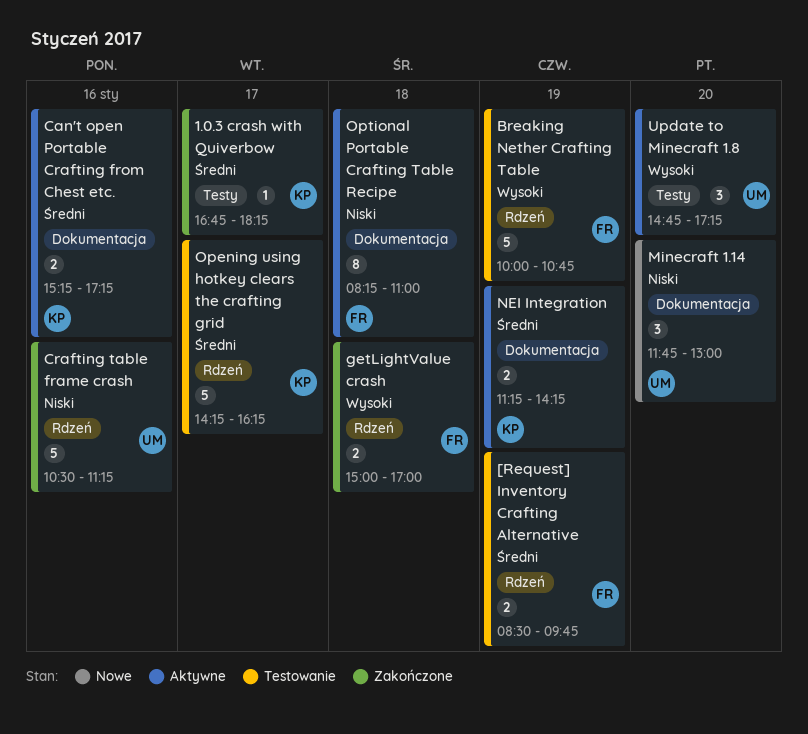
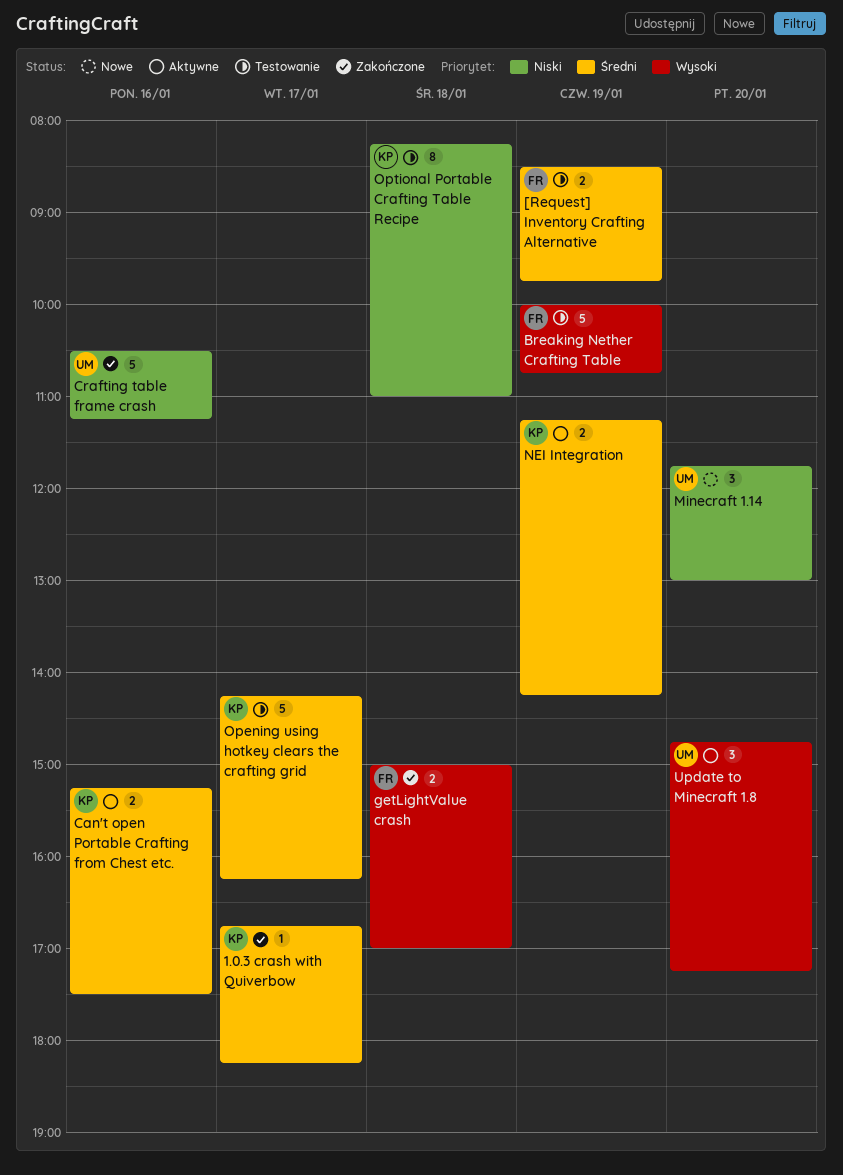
Can't open Portable Crafting from Chest etc., ends: 17:15 -> 17:30
Optional Portable Crafting Table Recipe, status: Aktywne -> Testowanie
Optional Portable Crafting Table Recipe, owner: FR -> KP

